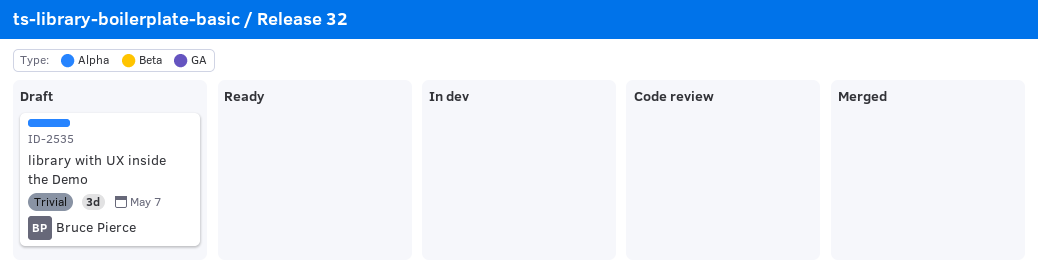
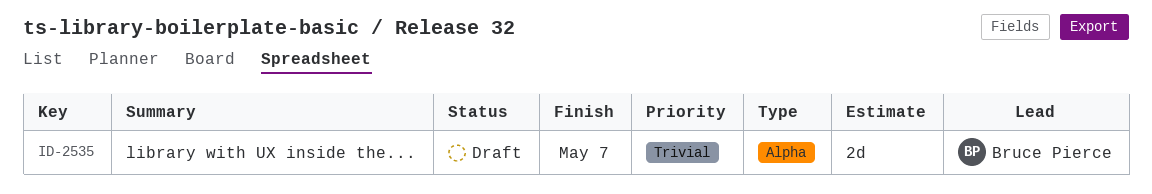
ID-2535, estimate: 3d -> 2d

